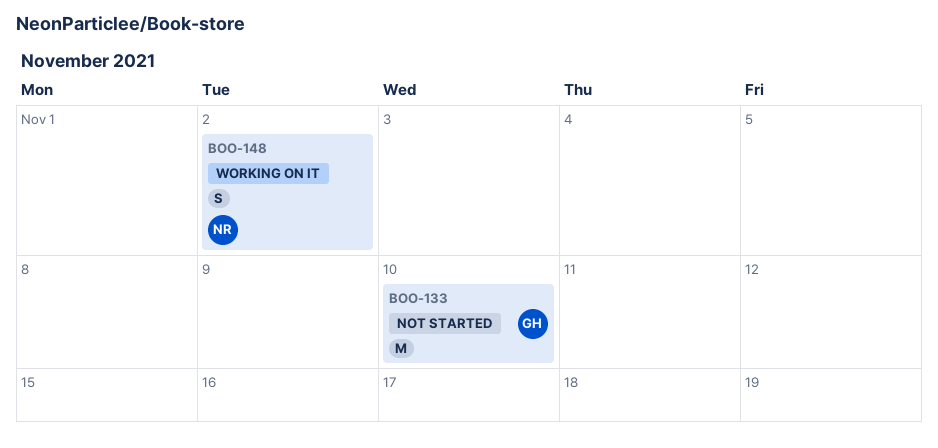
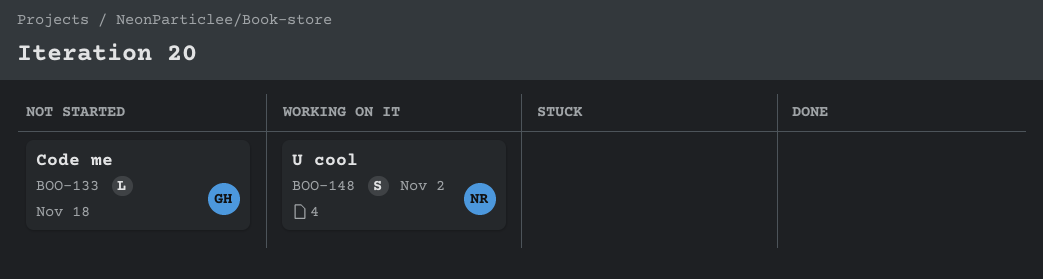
BOO-133, estimate: M -> L
BOO-133, due: Nov 10 -> Nov 18

